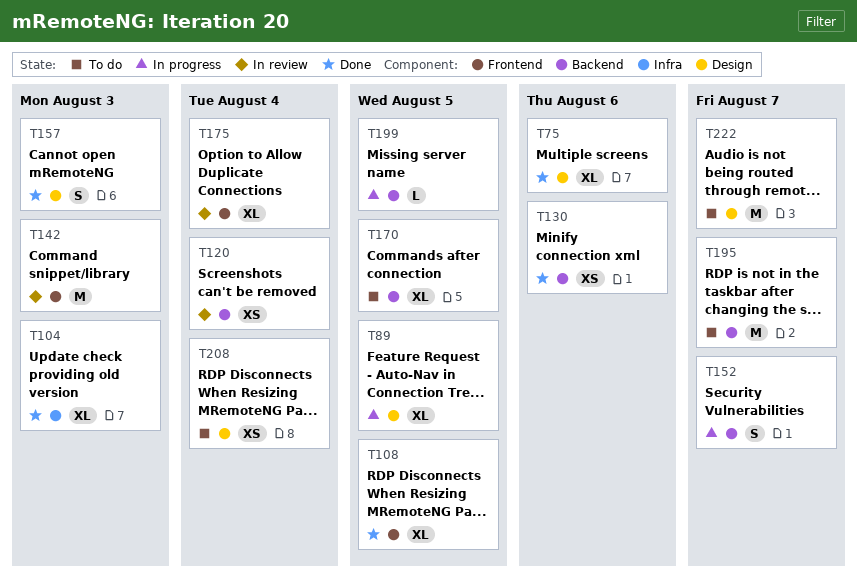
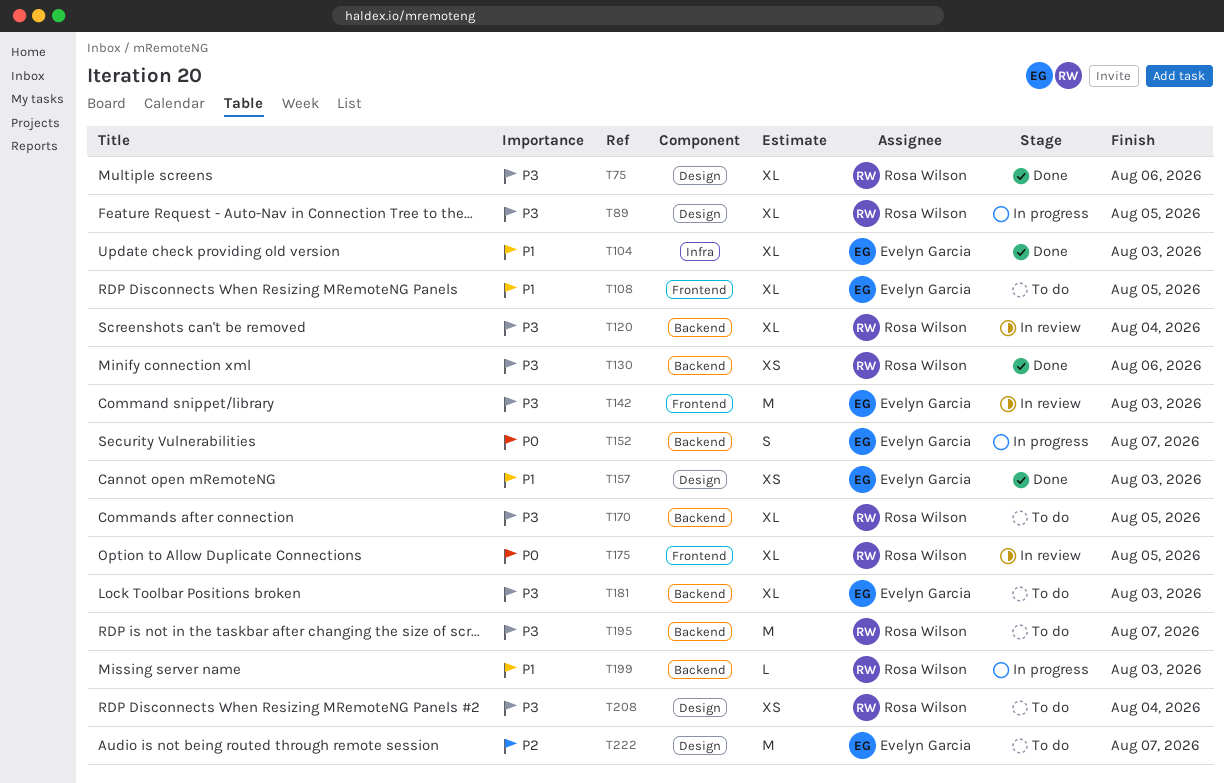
T108, status: Done -> To do
T120, estimate: XS -> XL
T157, estimate: S -> XS
T175, due: Aug 4 -> Aug 5
T181: none -> present
T199, due: Aug 5 -> Aug 3

